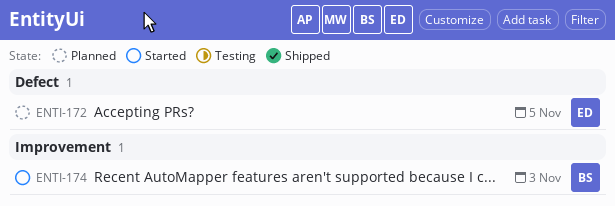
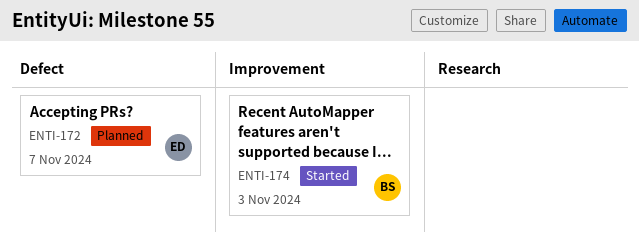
ENTI-172, due: Nov 5 -> Nov 7

